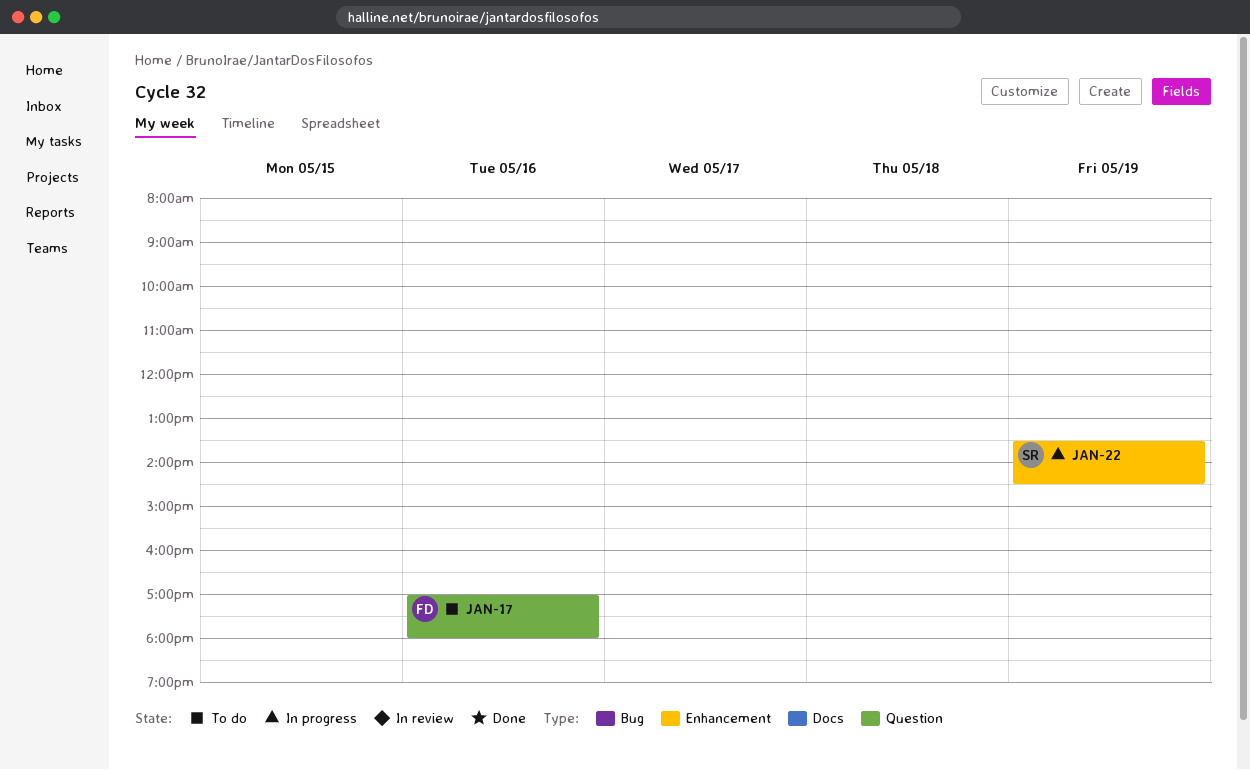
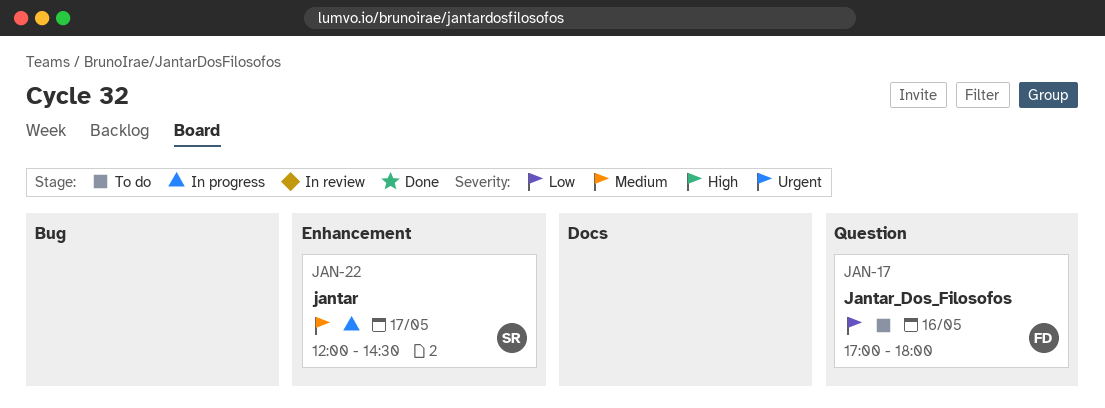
JAN-22, day: May 19 -> May 17
JAN-22, begins: 13:30 -> 12:00

